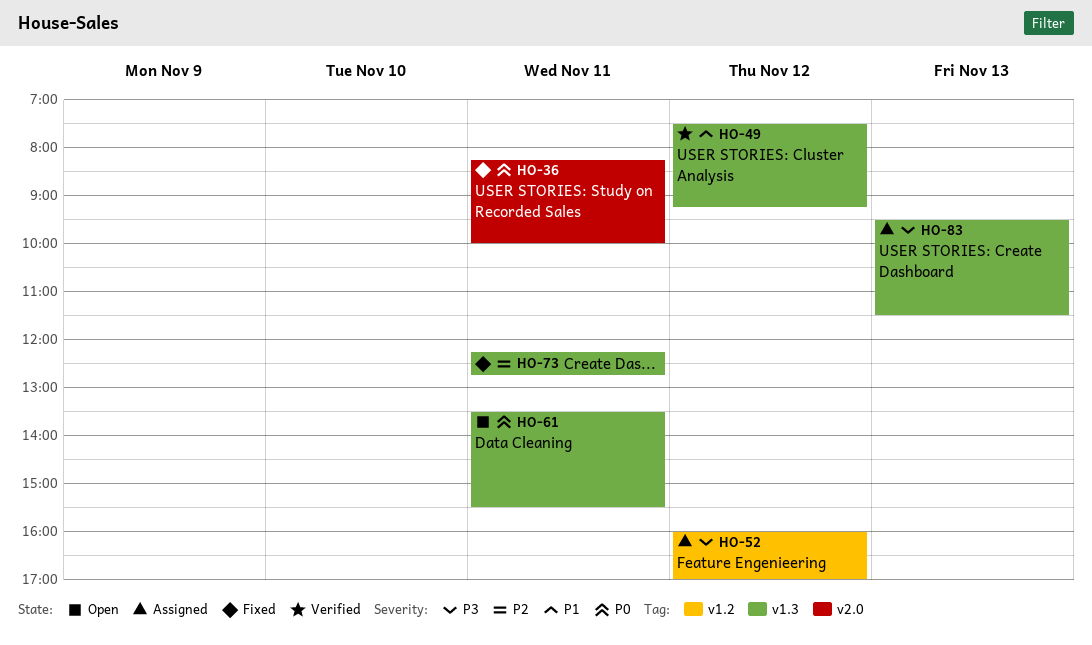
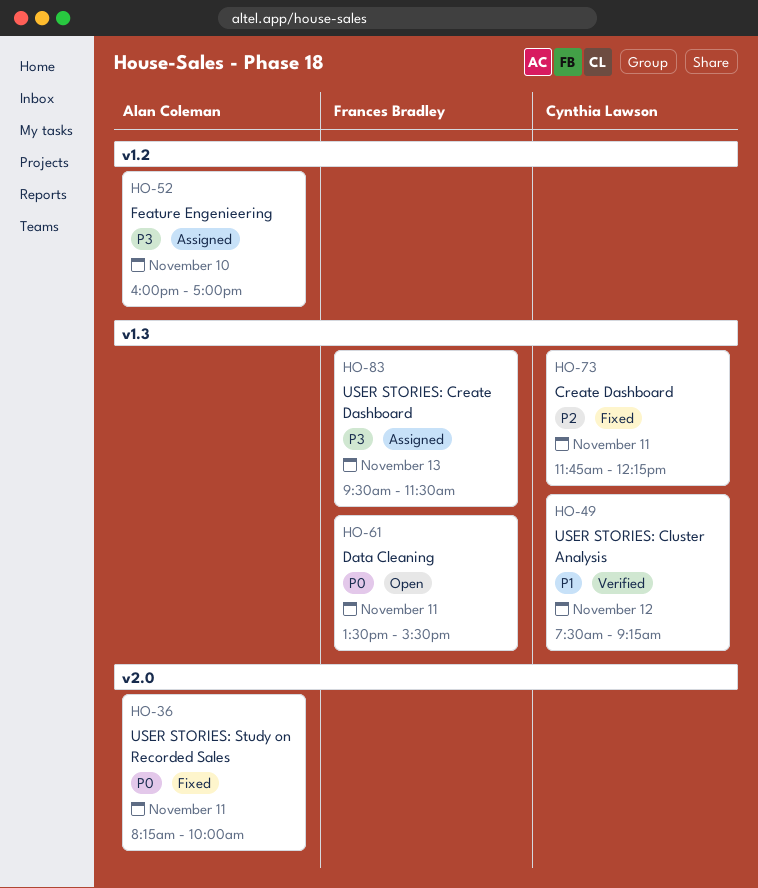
HO-52, day: Nov 12 -> Nov 10
HO-73, begins: 12:15 -> 11:45
HO-73, ends: 12:45 -> 12:15

